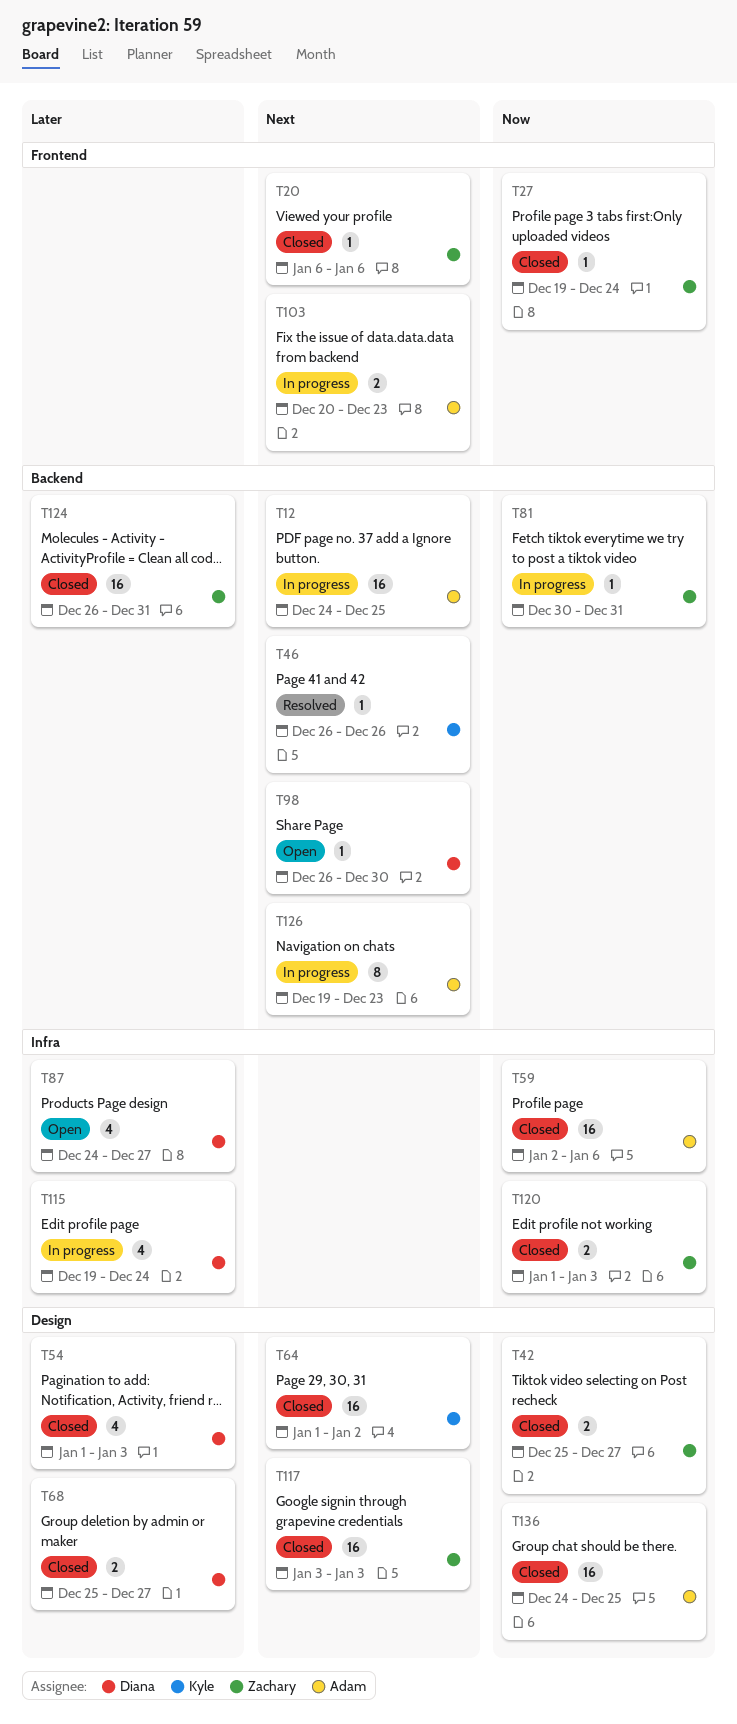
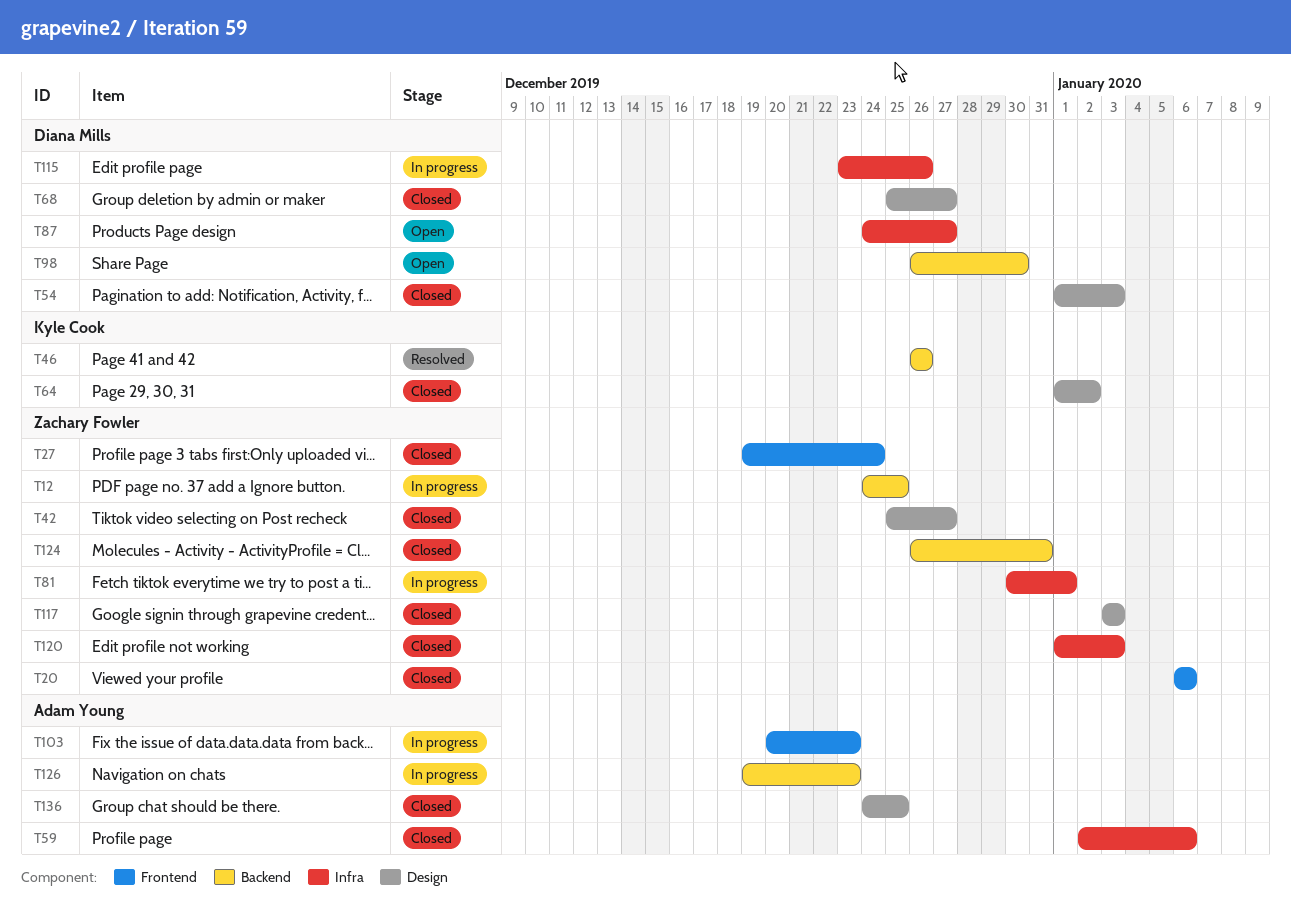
T12, owner: Adam Young -> Zachary Fowler
T81, label: Backend -> Infra
T81, due: Dec 31 -> Jan 1
T115, start: Dec 19 -> Dec 23
T115, due: Dec 24 -> Dec 26

